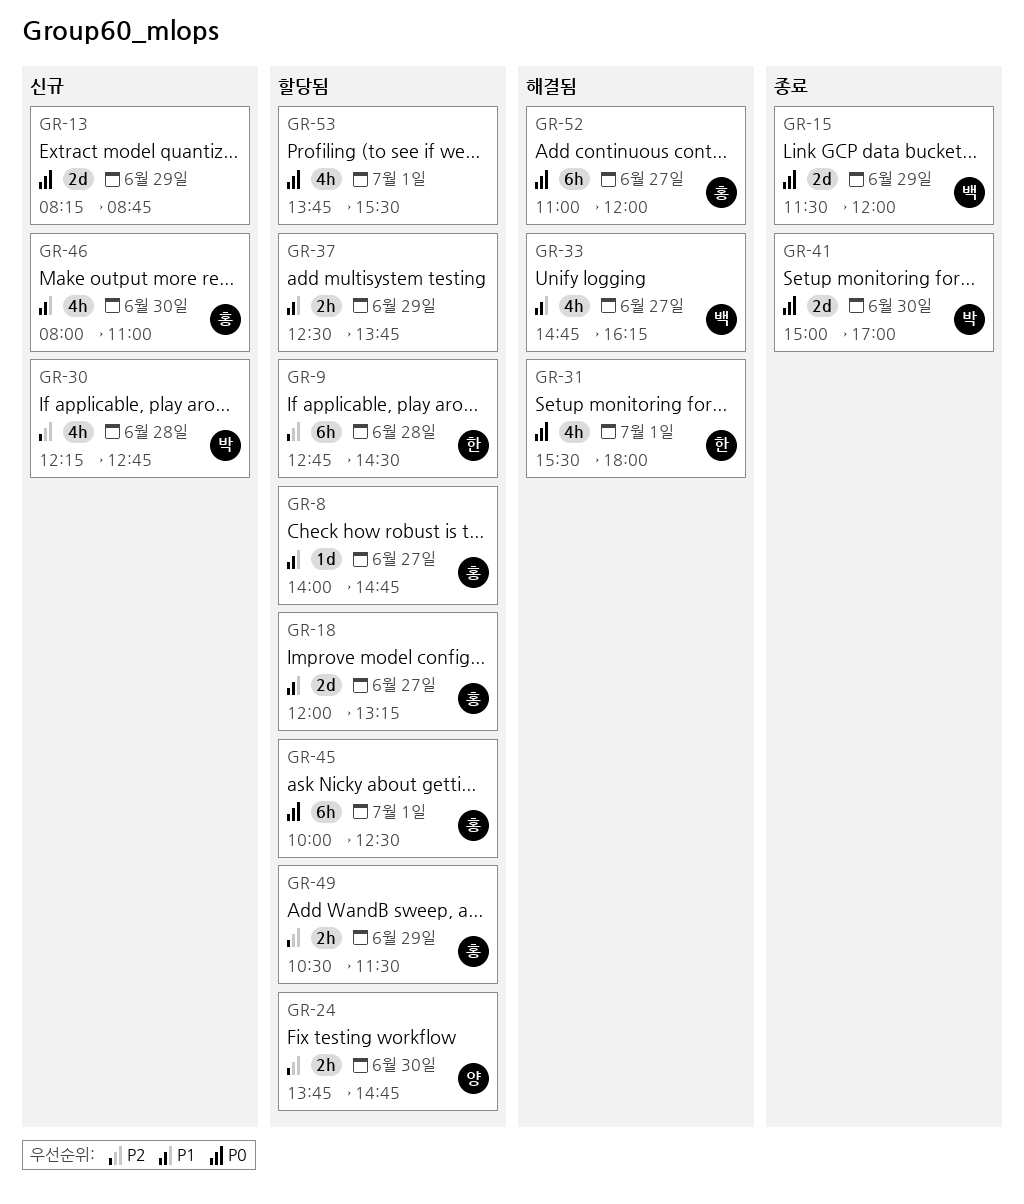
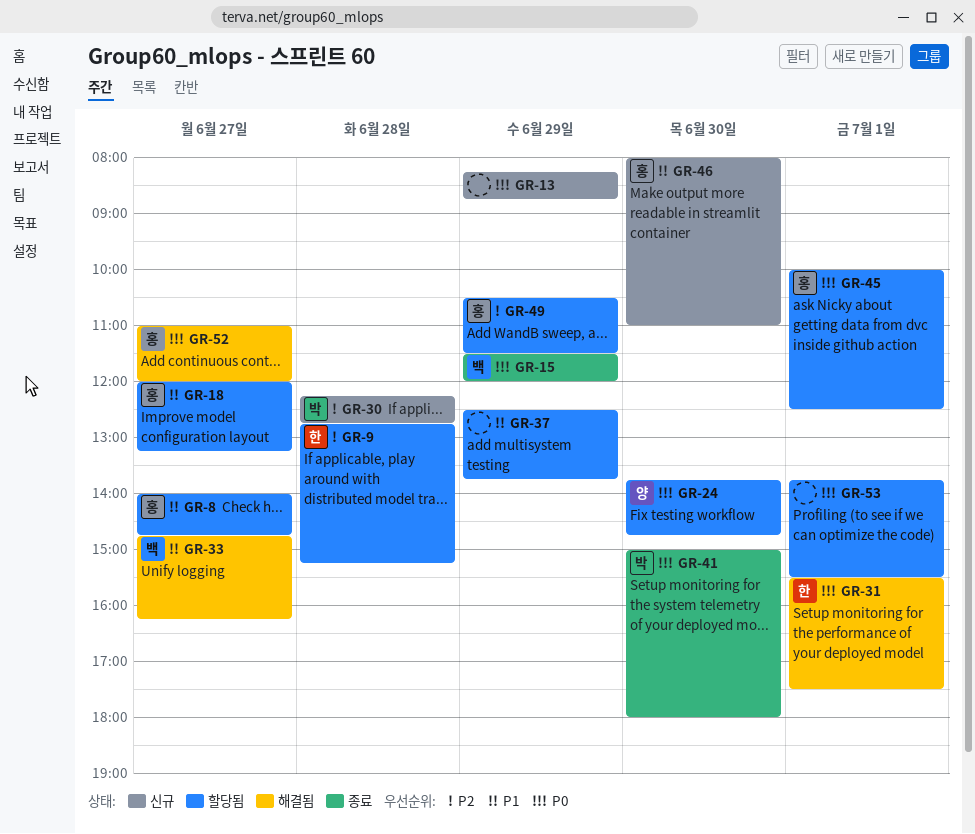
GR-9, ends: 14:30 -> 15:15
GR-24, priority: P2 -> P0
GR-31, ends: 18:00 -> 17:30
GR-41, ends: 17:00 -> 18:00

